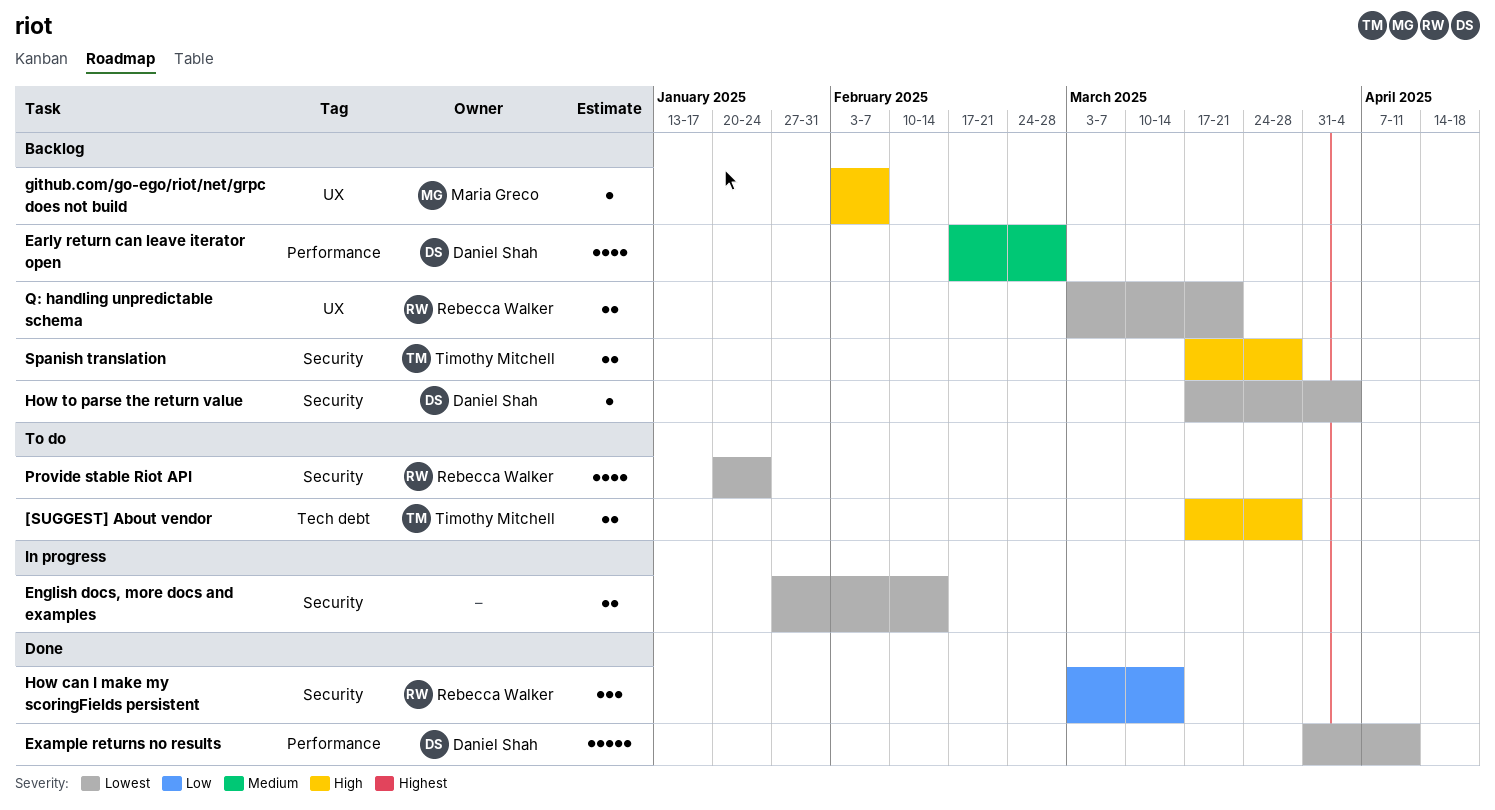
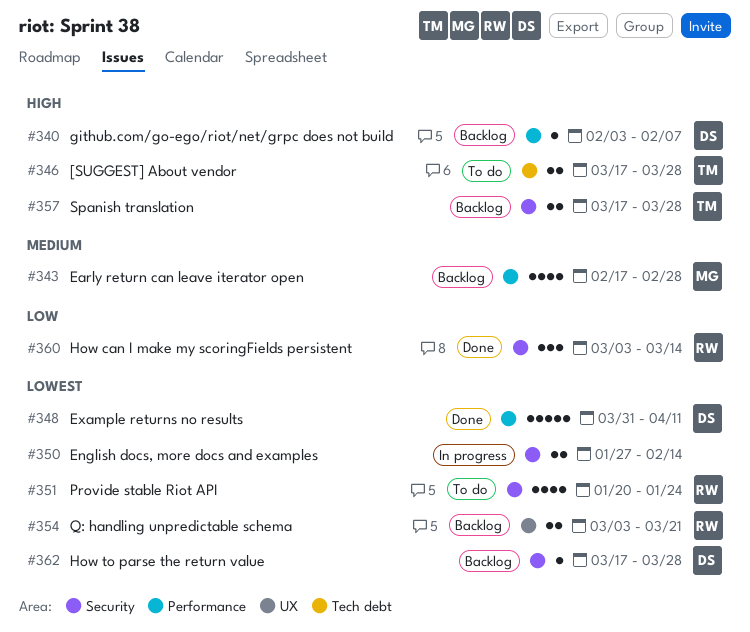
Early return can leave iterator open, owner: Daniel Shah -> Maria Greco
github.com/go-ego/riot/net/grpc does not build, owner: Maria Greco -> Daniel Shah
github.com/go-ego/riot/net/grpc does not build, label: UX -> Performance
How to parse the return value, due: Apr 4 -> Mar 28

